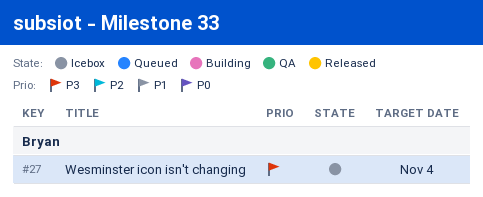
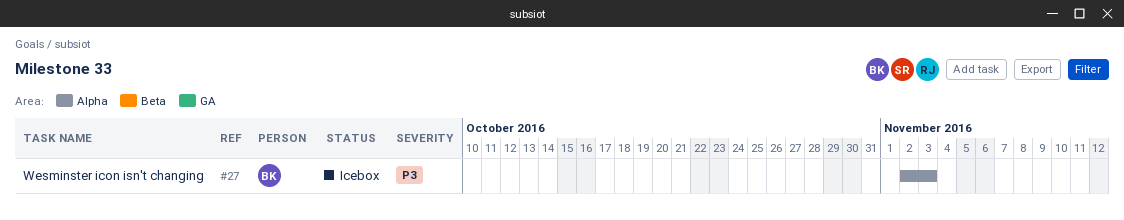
#27, due: Nov 4 -> Nov 3

